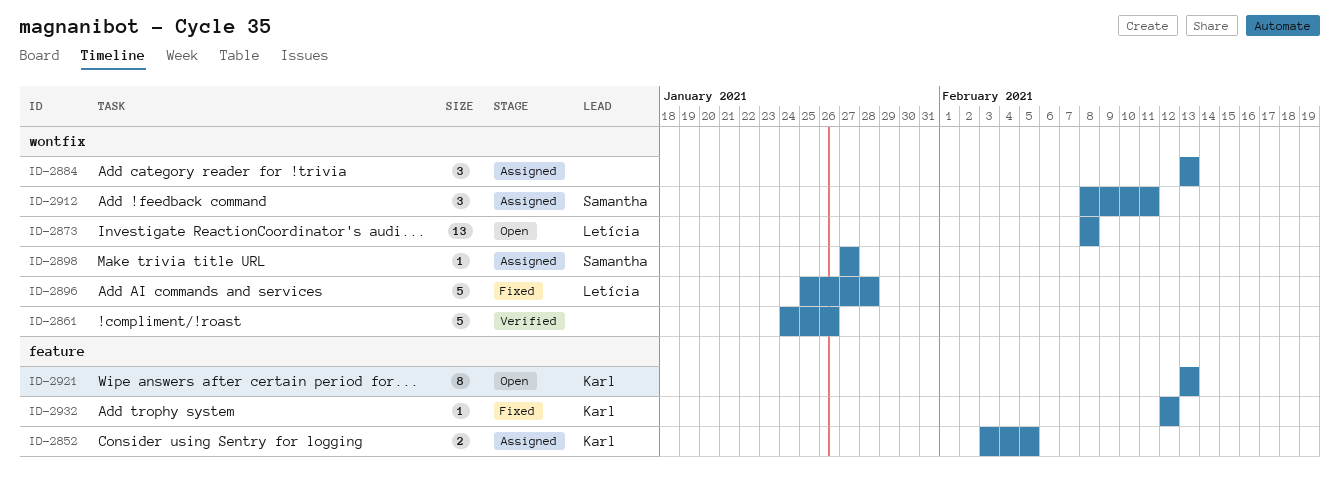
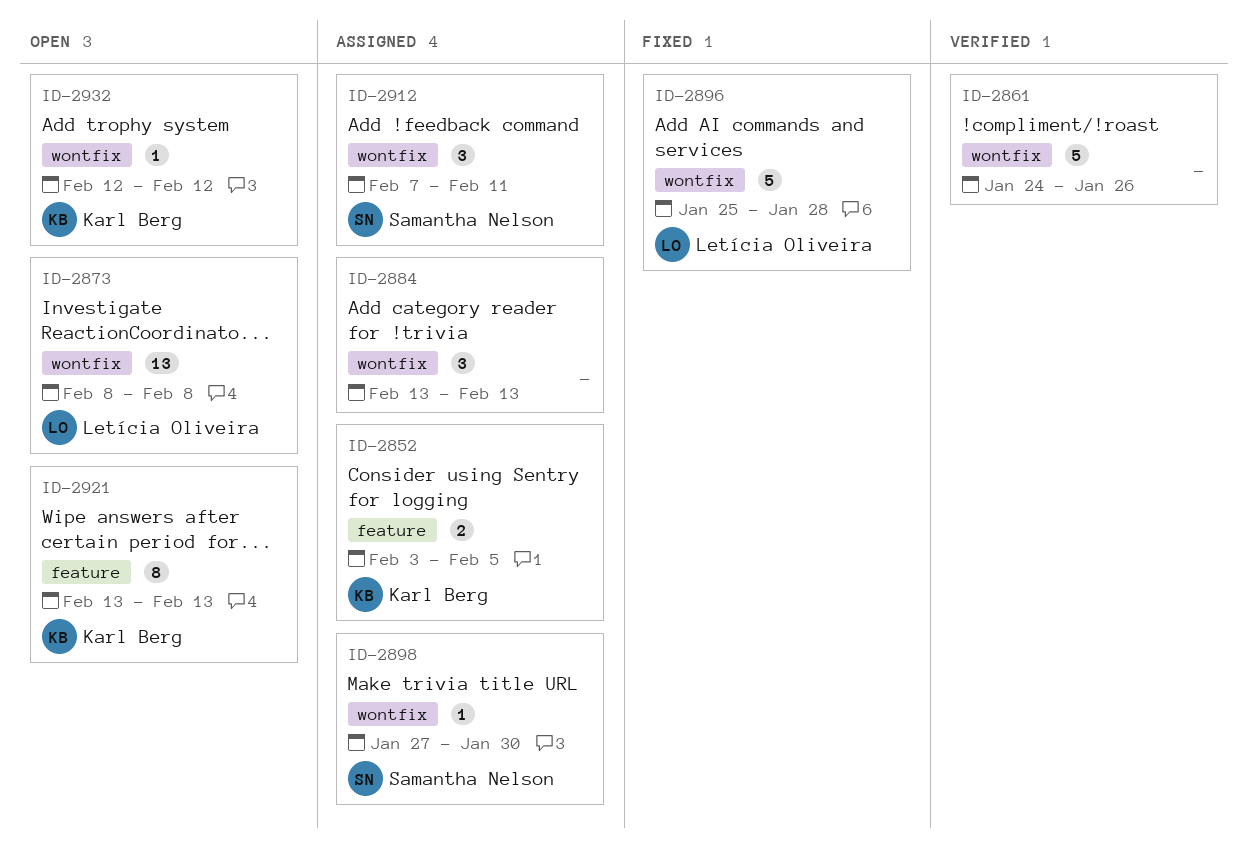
ID-2898, due: Jan 27 -> Jan 30
ID-2912, start: Feb 8 -> Feb 7
ID-2932, status: Fixed -> Open
ID-2932, label: feature -> wontfix

